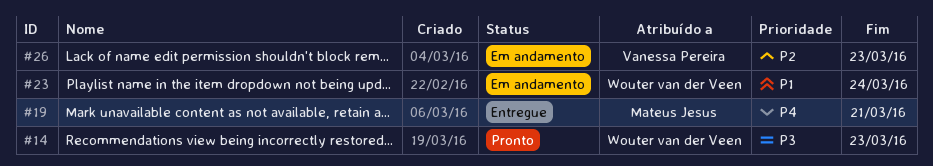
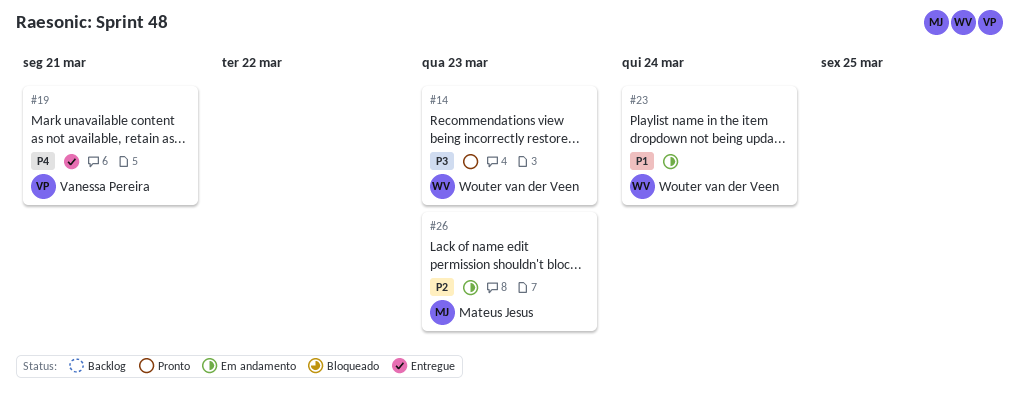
#19, owner: Mateus Jesus -> Vanessa Pereira
#26, owner: Vanessa Pereira -> Mateus Jesus

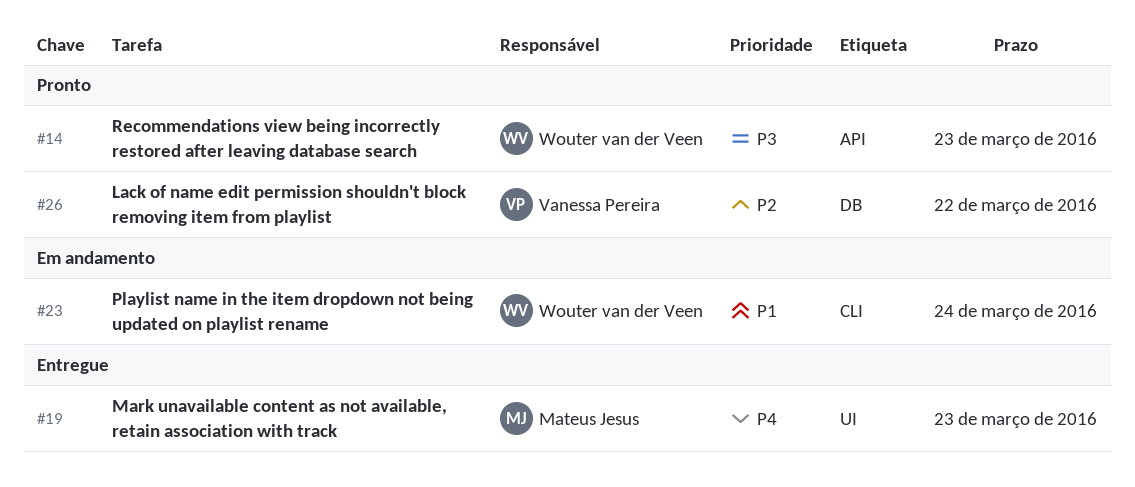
#19, owner: Vanessa Pereira -> Mateus Jesus
#19, due: Mar 21 -> Mar 23
#26, status: Em andamento -> Pronto
#26, owner: Mateus Jesus -> Vanessa Pereira
#26, due: Mar 23 -> Mar 22

